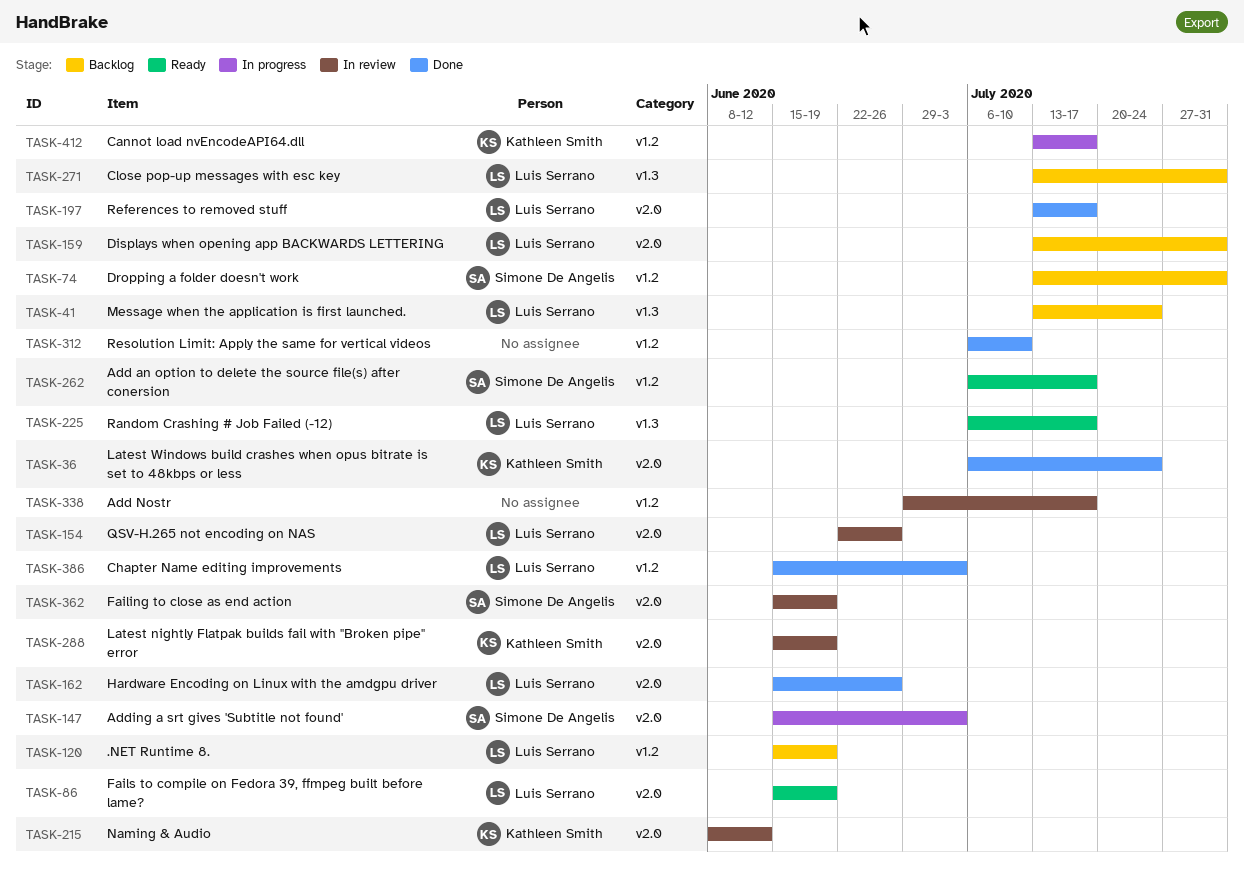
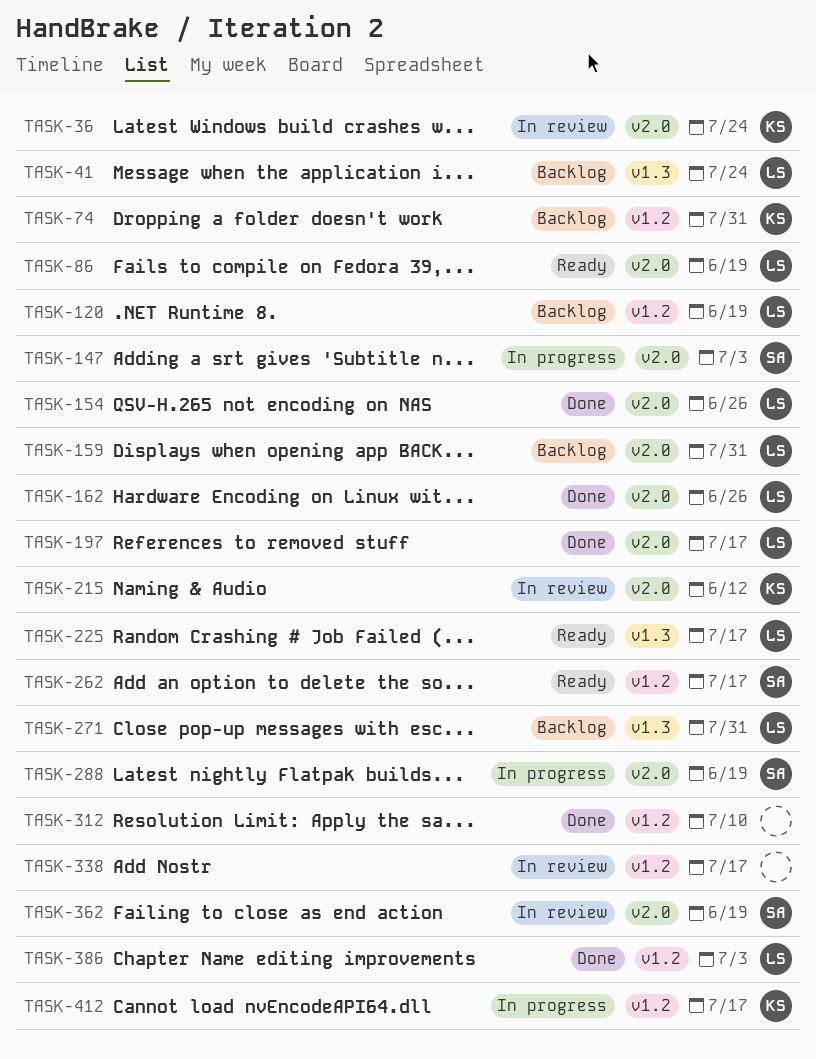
TASK-36, status: Done -> In review
TASK-74, owner: Simone De Angelis -> Kathleen Smith
TASK-154, status: In review -> Done
TASK-288, status: In review -> In progress
TASK-288, owner: Kathleen Smith -> Simone De Angelis

